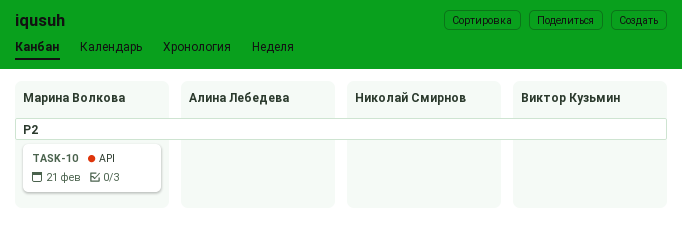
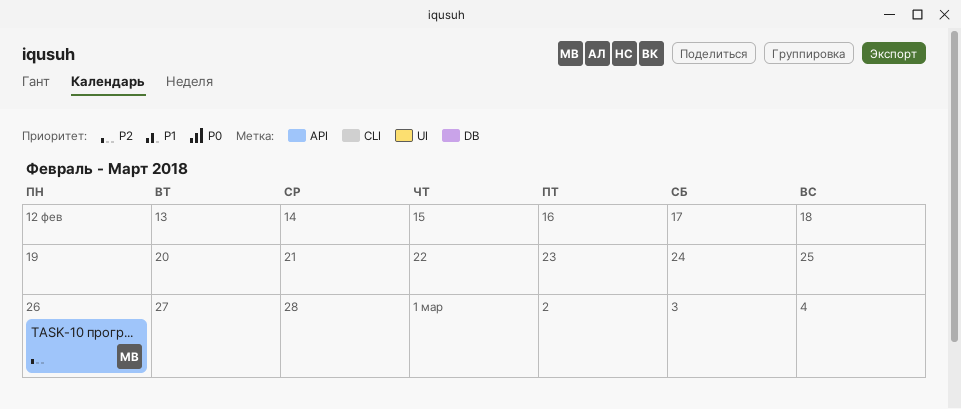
TASK-10, due: Feb 21 -> Feb 26

